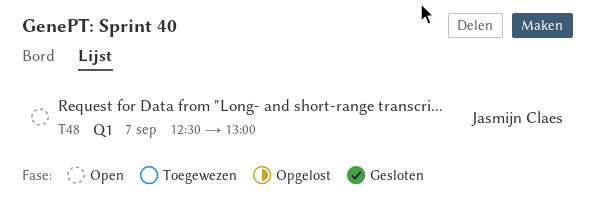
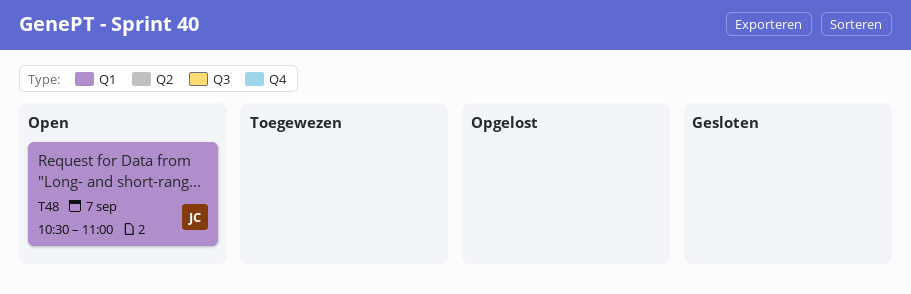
T48, begins: 12:30 -> 10:30
T48, ends: 13:00 -> 11:00

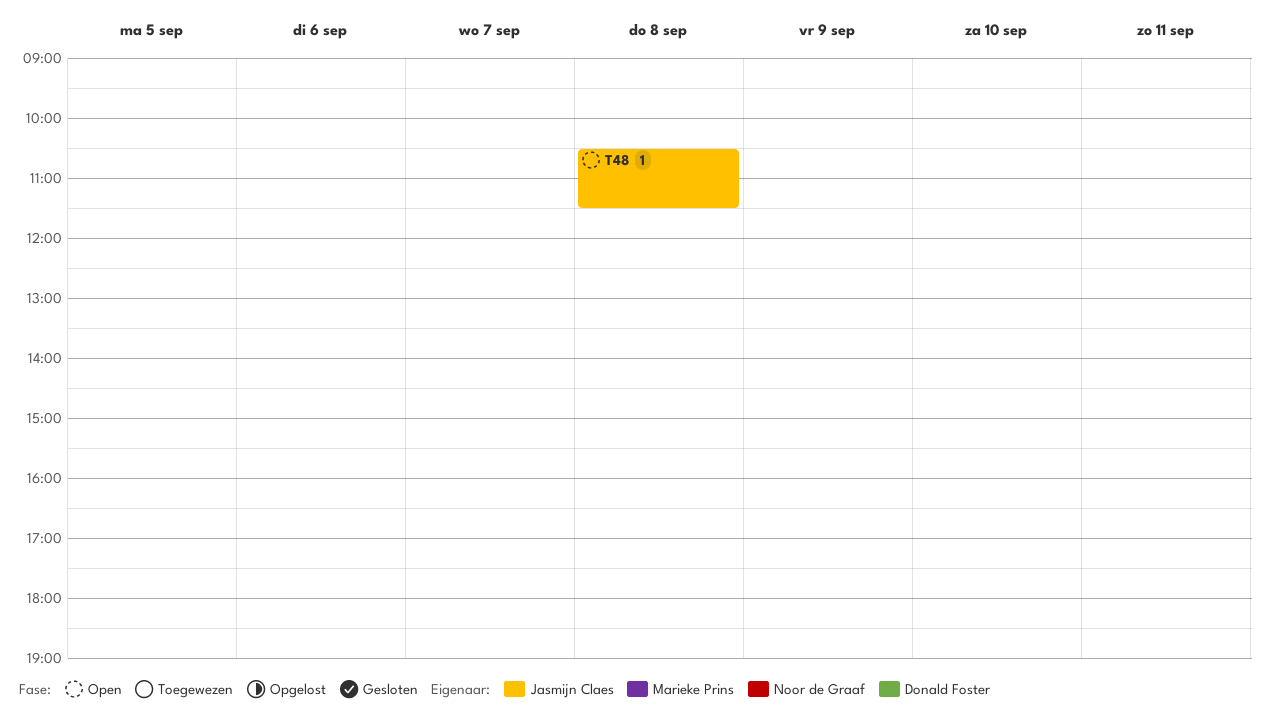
T48, day: Sep 7 -> Sep 8
T48, ends: 11:00 -> 11:30

